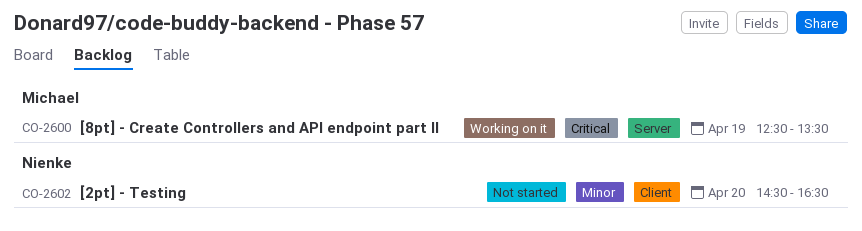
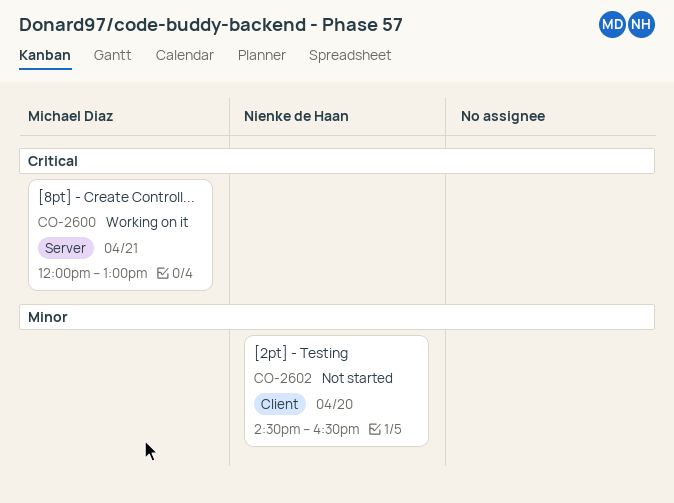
CO-2600, day: Apr 19 -> Apr 21
CO-2600, begins: 12:30 -> 12:00
CO-2600, ends: 13:30 -> 13:00

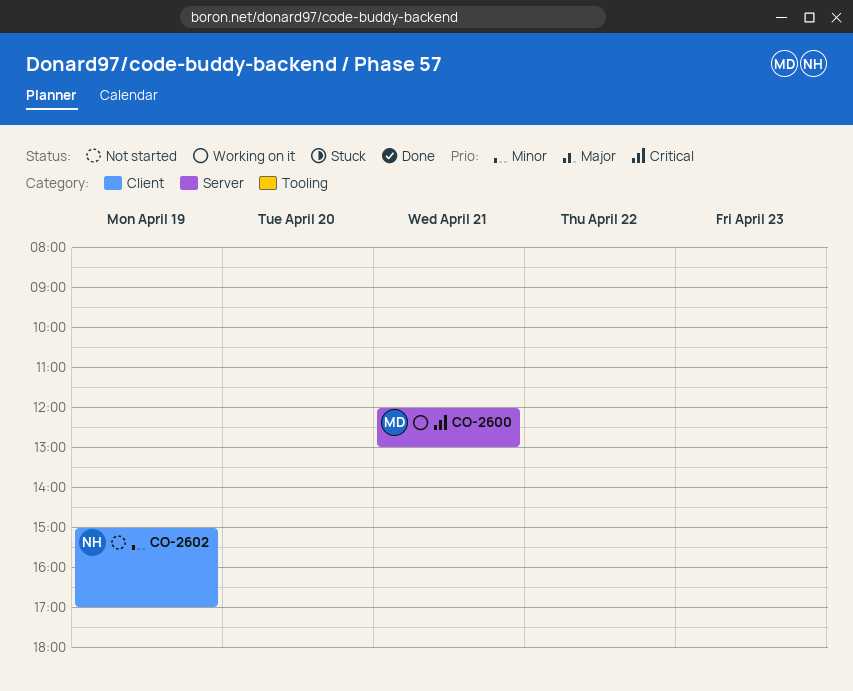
CO-2602, day: Apr 20 -> Apr 19
CO-2602, begins: 14:30 -> 15:00
CO-2602, ends: 16:30 -> 17:00

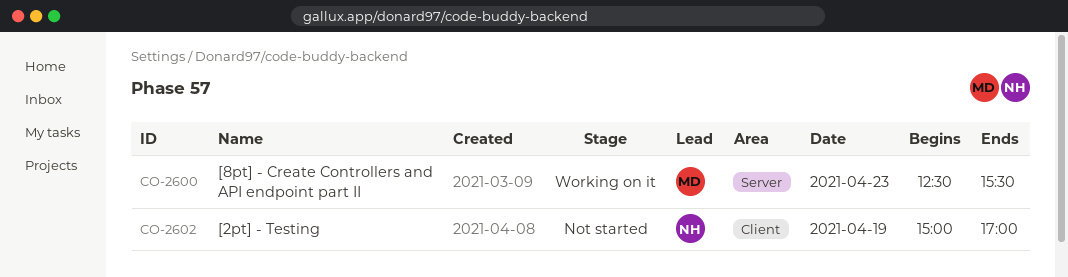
CO-2600, day: Apr 21 -> Apr 23
CO-2600, begins: 12:00 -> 12:30
CO-2600, ends: 13:00 -> 15:30

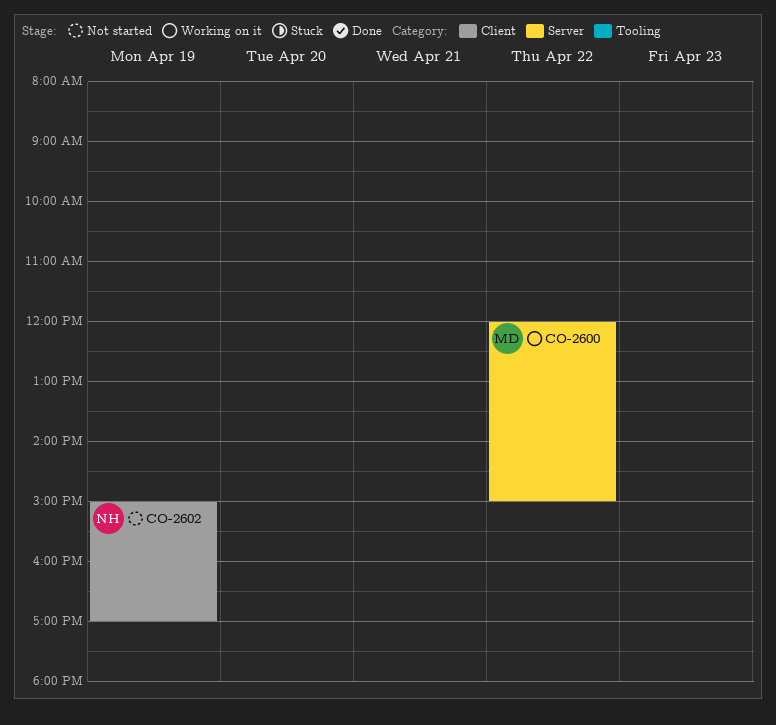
CO-2600, day: Apr 23 -> Apr 22
CO-2600, begins: 12:30 -> 12:00
CO-2600, ends: 15:30 -> 15:00

